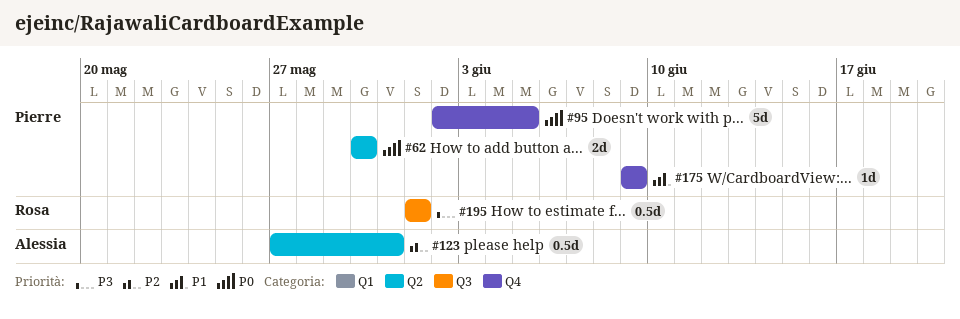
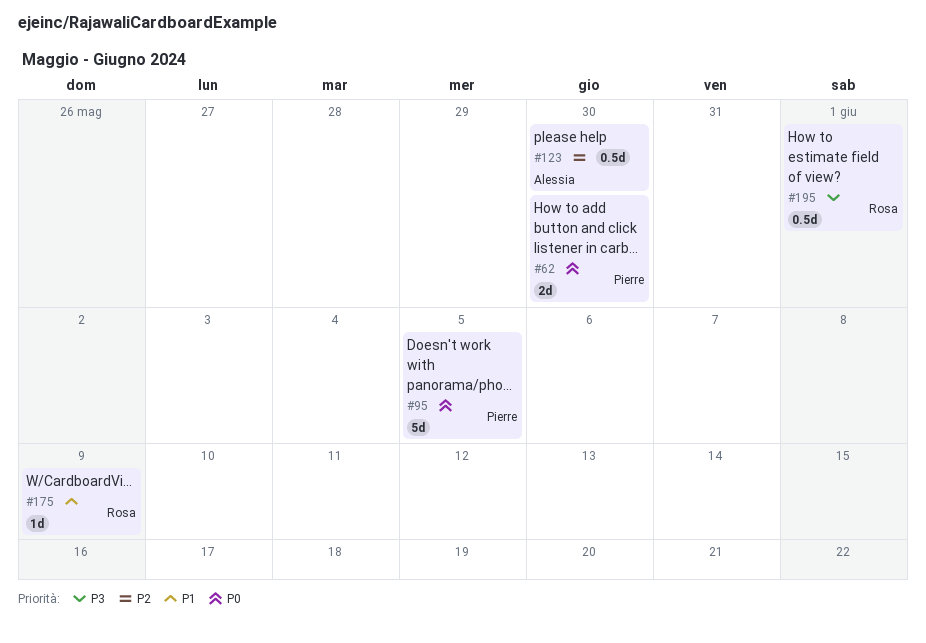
#123, due: May 31 -> May 30
#175, owner: Pierre -> Rosa

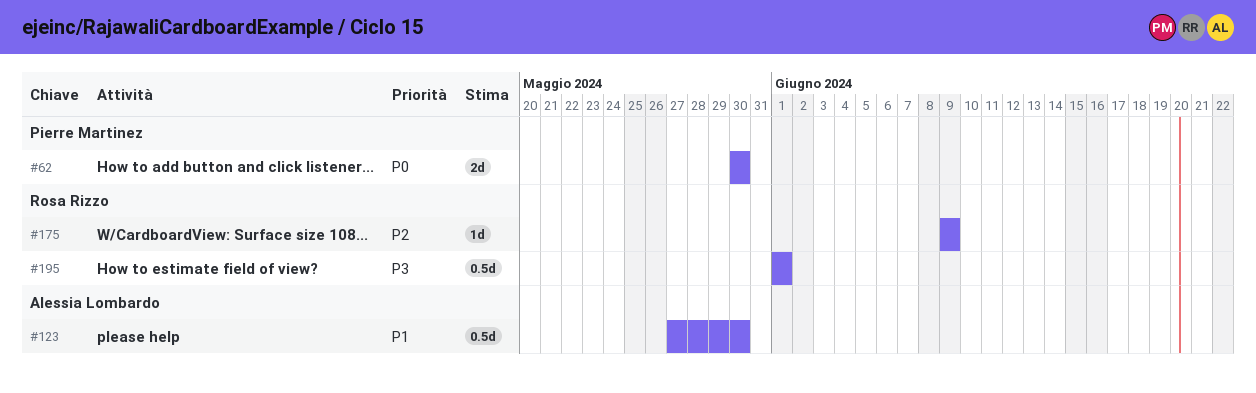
#95: present -> none
#123, priority: P2 -> P1
#175, priority: P1 -> P2

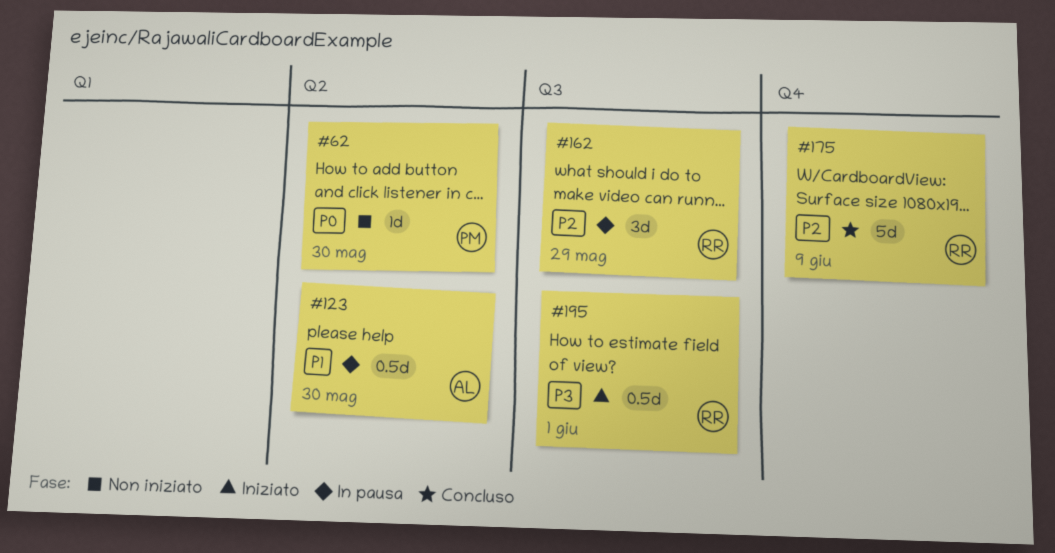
#62, estimate: 2d -> 1d
#162: none -> present
#175, estimate: 1d -> 5d

